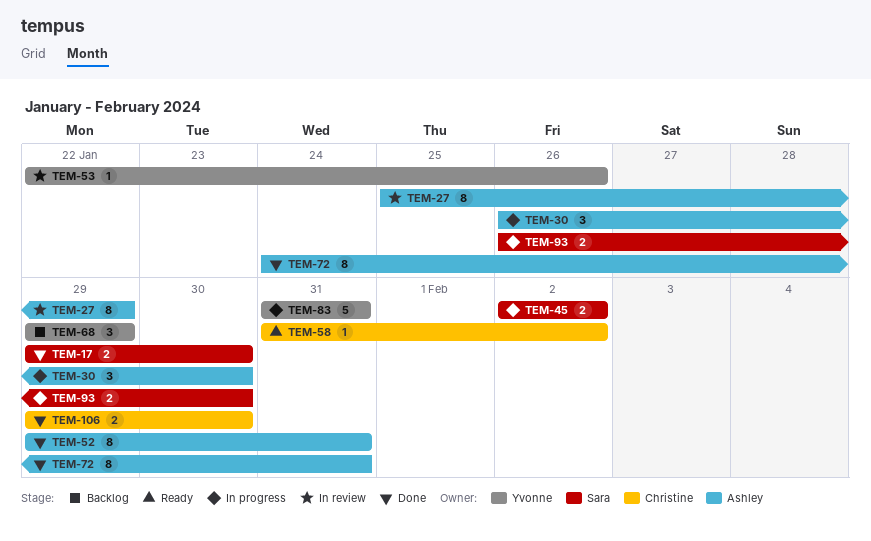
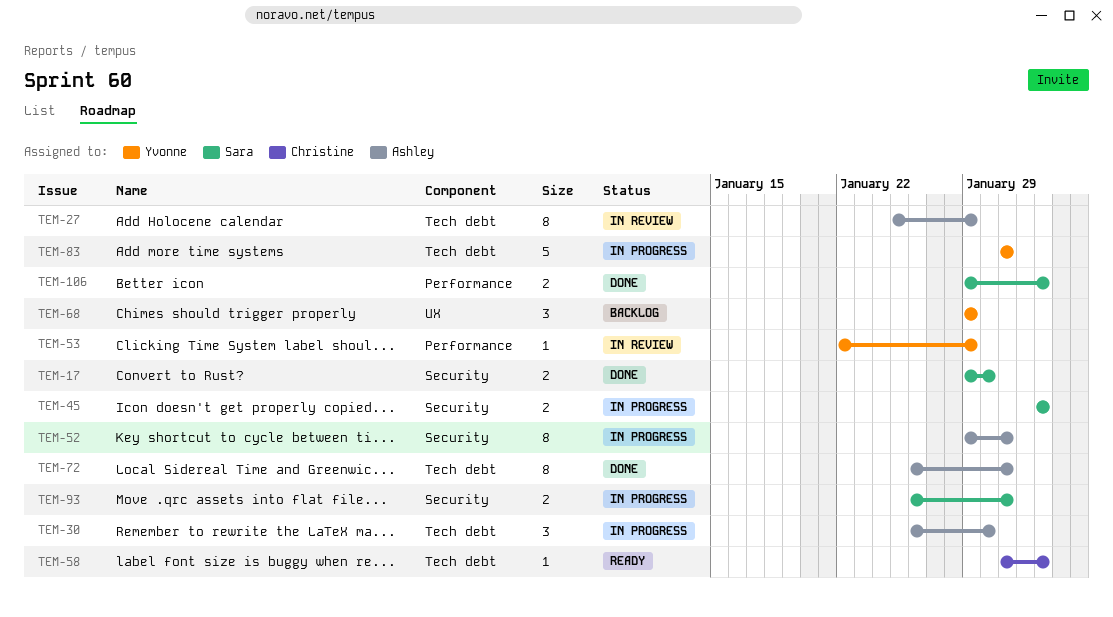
TEM-52, status: Done -> In progress
TEM-53, due: Jan 26 -> Jan 29
TEM-72, start: Jan 24 -> Jan 26
TEM-93, due: Jan 30 -> Jan 31
TEM-106, owner: Christine -> Sara
TEM-106, due: Jan 30 -> Feb 2

